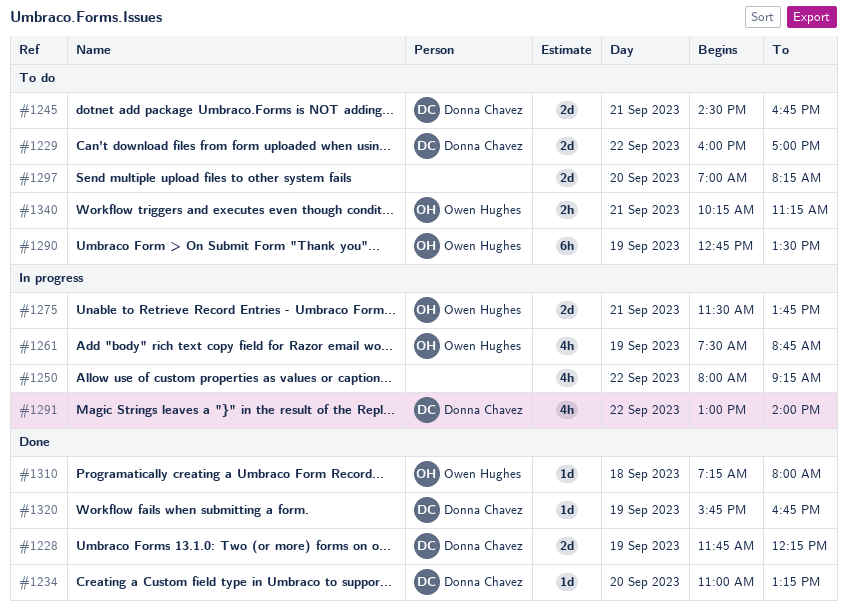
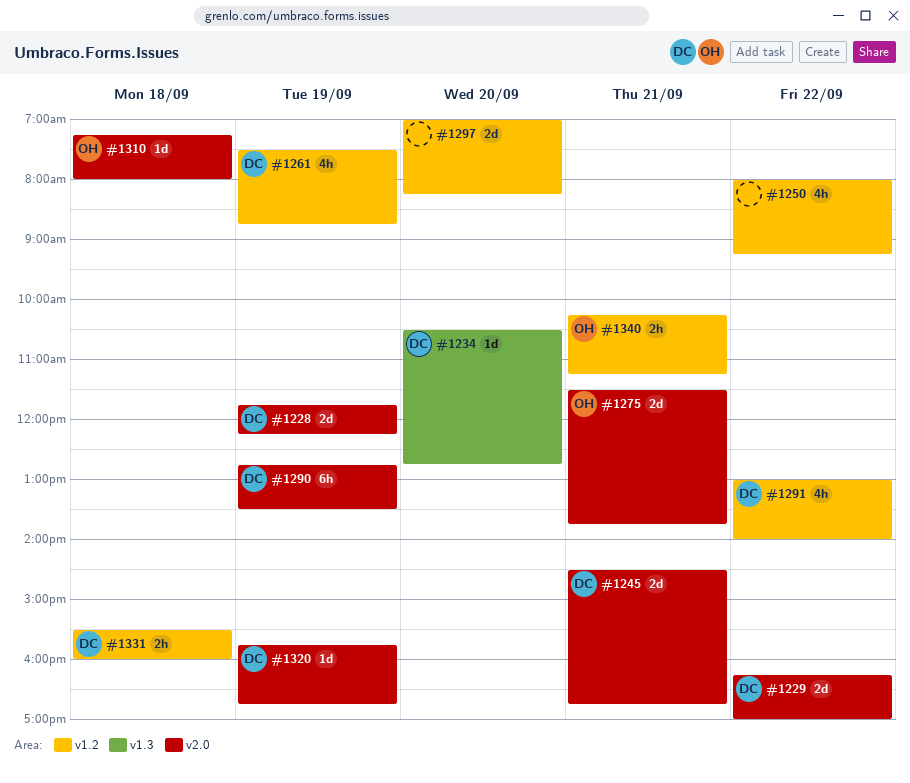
#1229, begins: 16:00 -> 16:15
#1234, begins: 11:00 -> 10:30
#1234, ends: 13:15 -> 12:45
#1261, owner: Owen Hughes -> Donna Chavez
#1290, owner: Owen Hughes -> Donna Chavez
#1331: none -> present

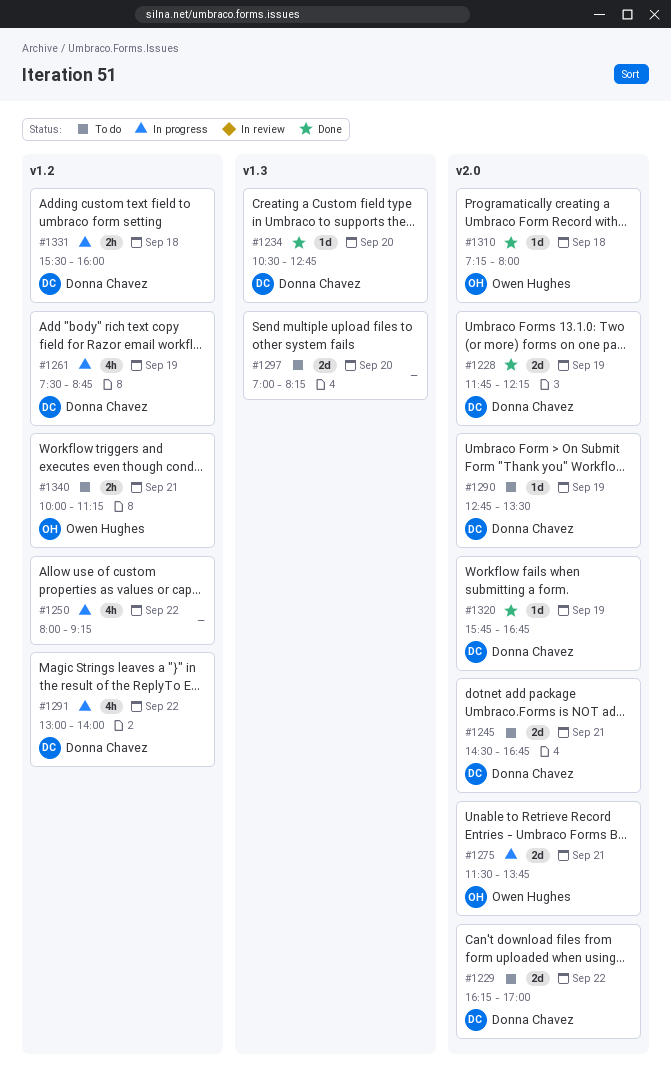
#1290, estimate: 6h -> 1d
#1297, label: v1.2 -> v1.3
#1340, begins: 10:15 -> 10:00

